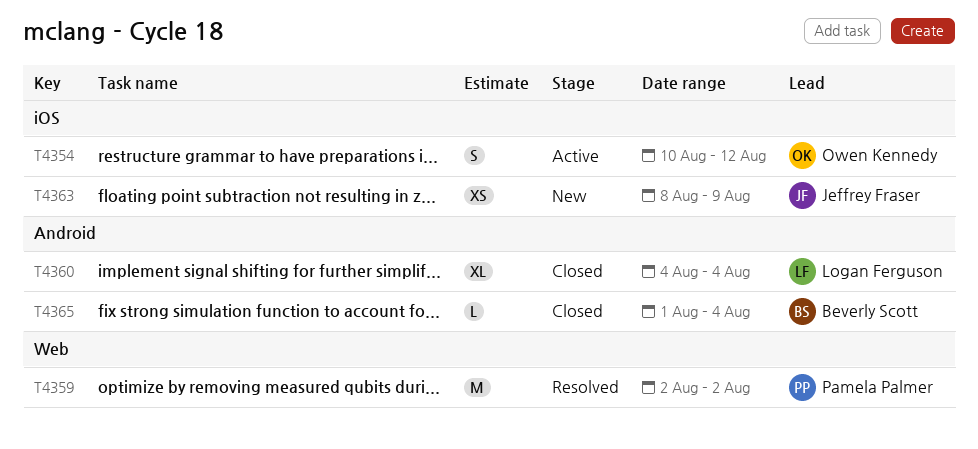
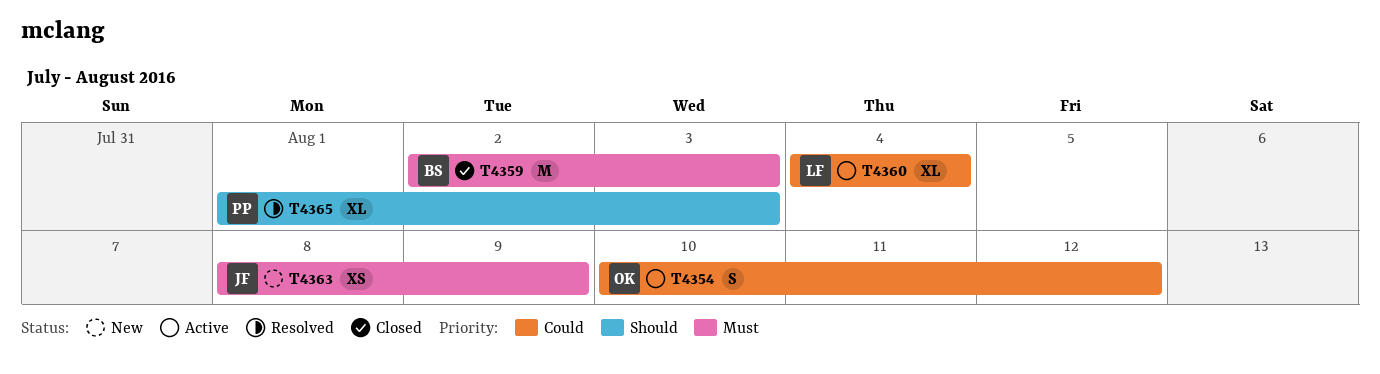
T4359, status: Resolved -> Closed
T4359, owner: Pamela Palmer -> Beverly Scott
T4359, due: Aug 2 -> Aug 3
T4360, status: Closed -> Active
T4365, status: Closed -> Resolved
T4365, owner: Beverly Scott -> Pamela Palmer
T4365, estimate: L -> XL
T4365, due: Aug 4 -> Aug 3

